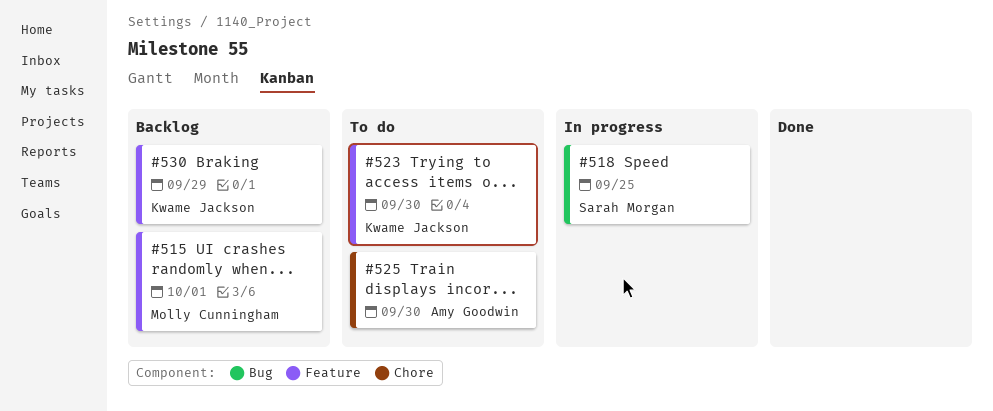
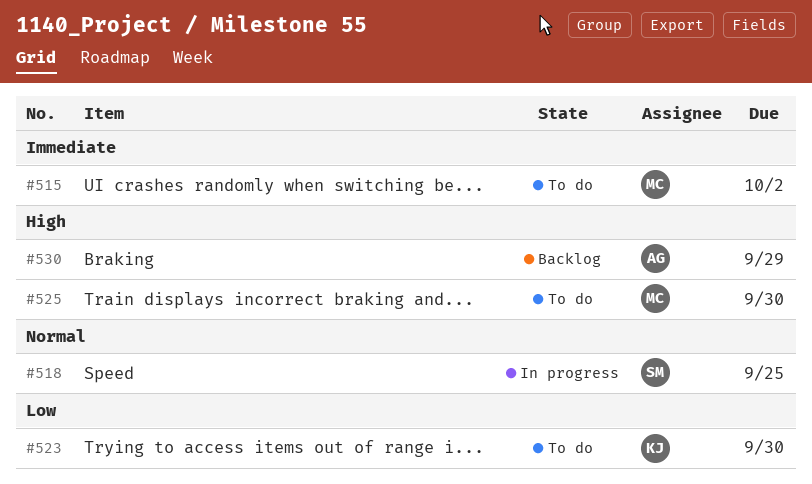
#515, status: Backlog -> To do
#515, due: Oct 1 -> Oct 2
#525, owner: Amy Goodwin -> Molly Cunningham
#530, owner: Kwame Jackson -> Amy Goodwin

